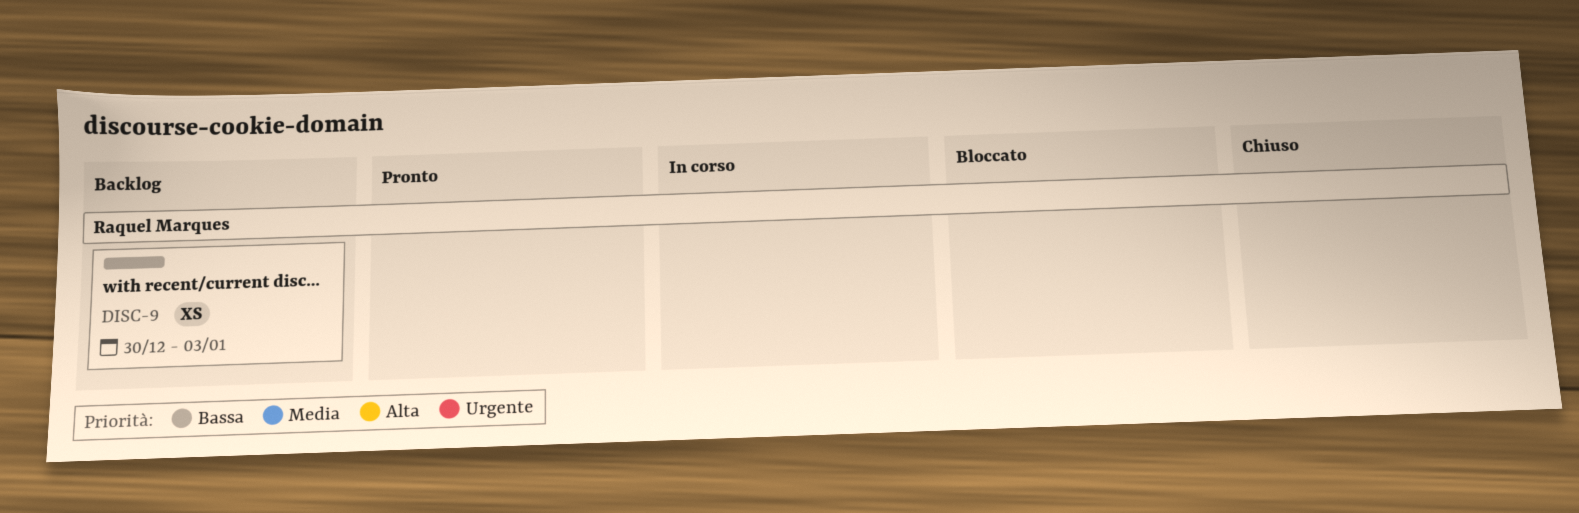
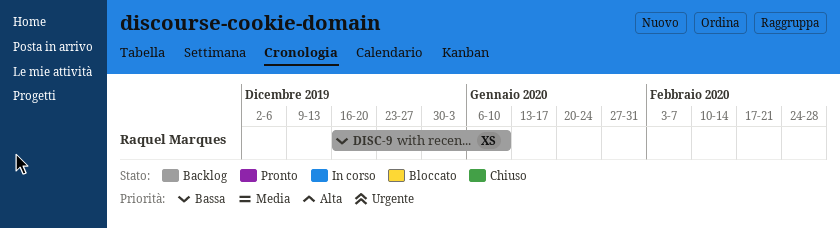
DISC-9, start: Dec 30 -> Dec 16
DISC-9, due: Jan 3 -> Jan 10

